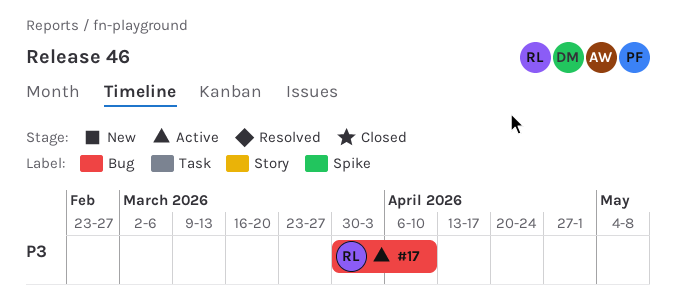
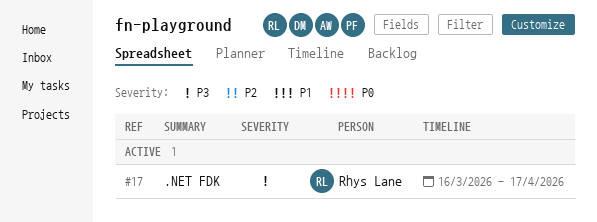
#17, start: Mar 30 -> Mar 16
#17, due: Apr 10 -> Apr 17

